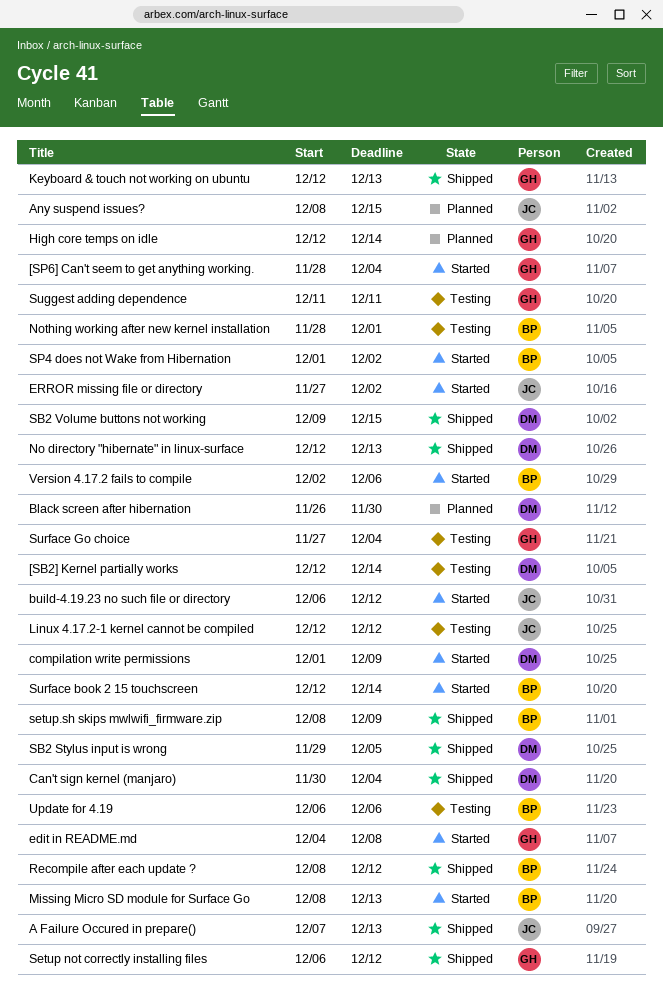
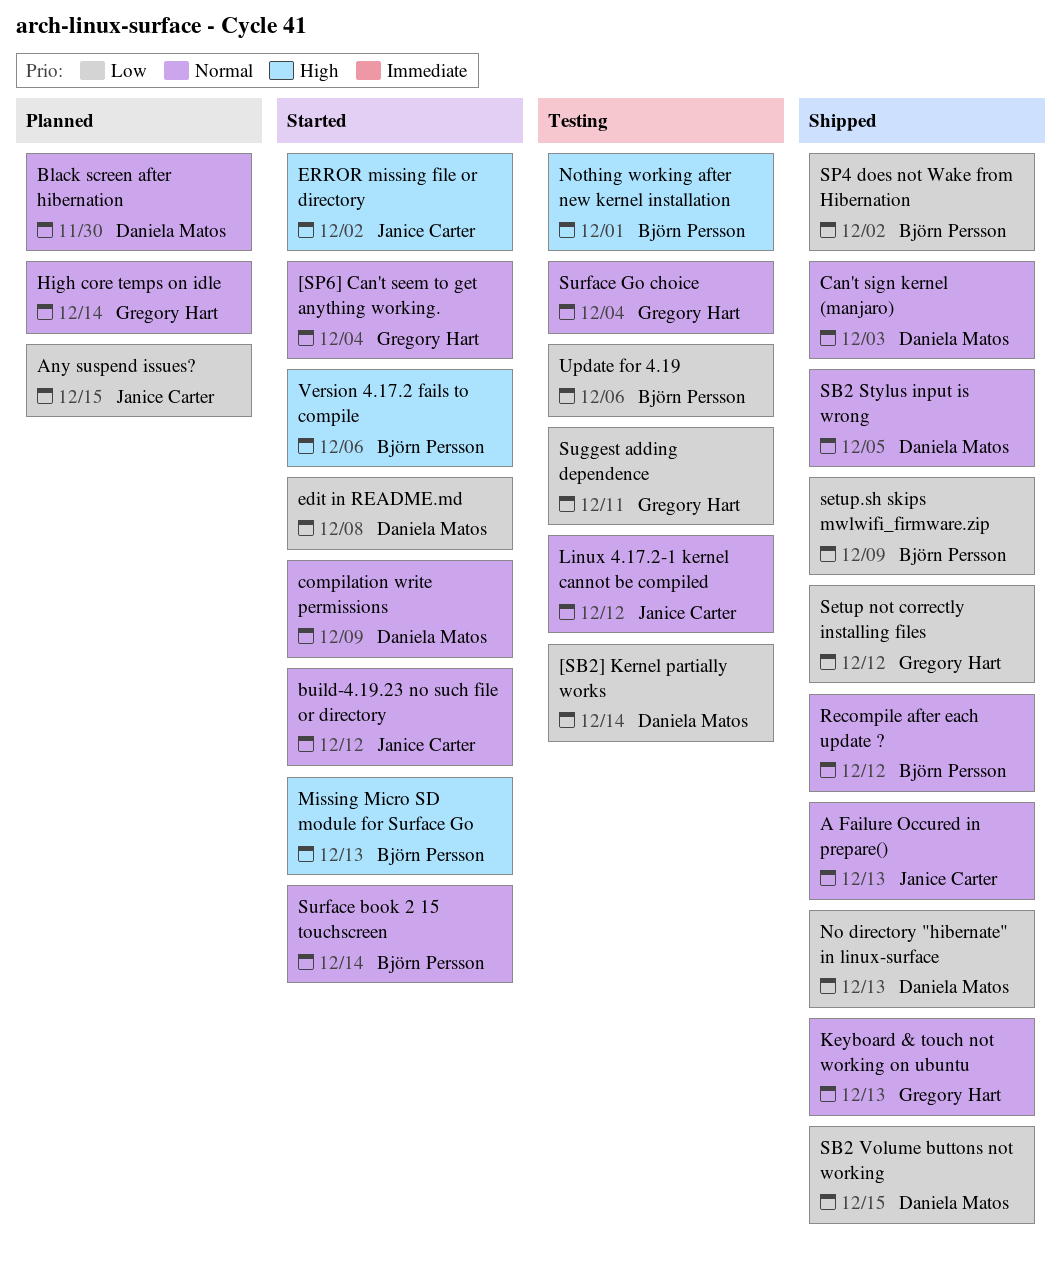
Can't sign kernel (manjaro), due: Dec 4 -> Dec 3
edit in README.md, owner: Gregory Hart -> Daniela Matos
SP4 does not Wake from Hibernation, status: Started -> Shipped

